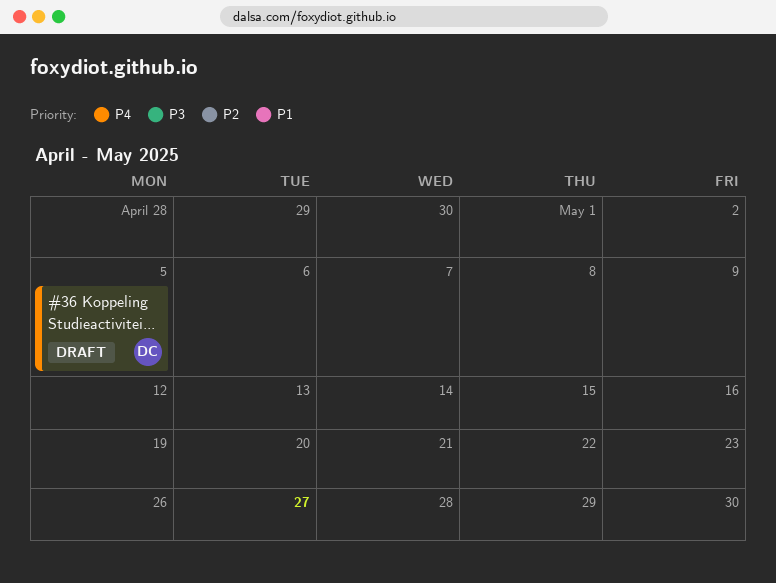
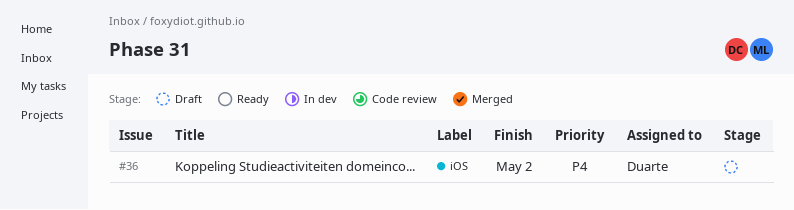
#36, due: May 5 -> May 2

